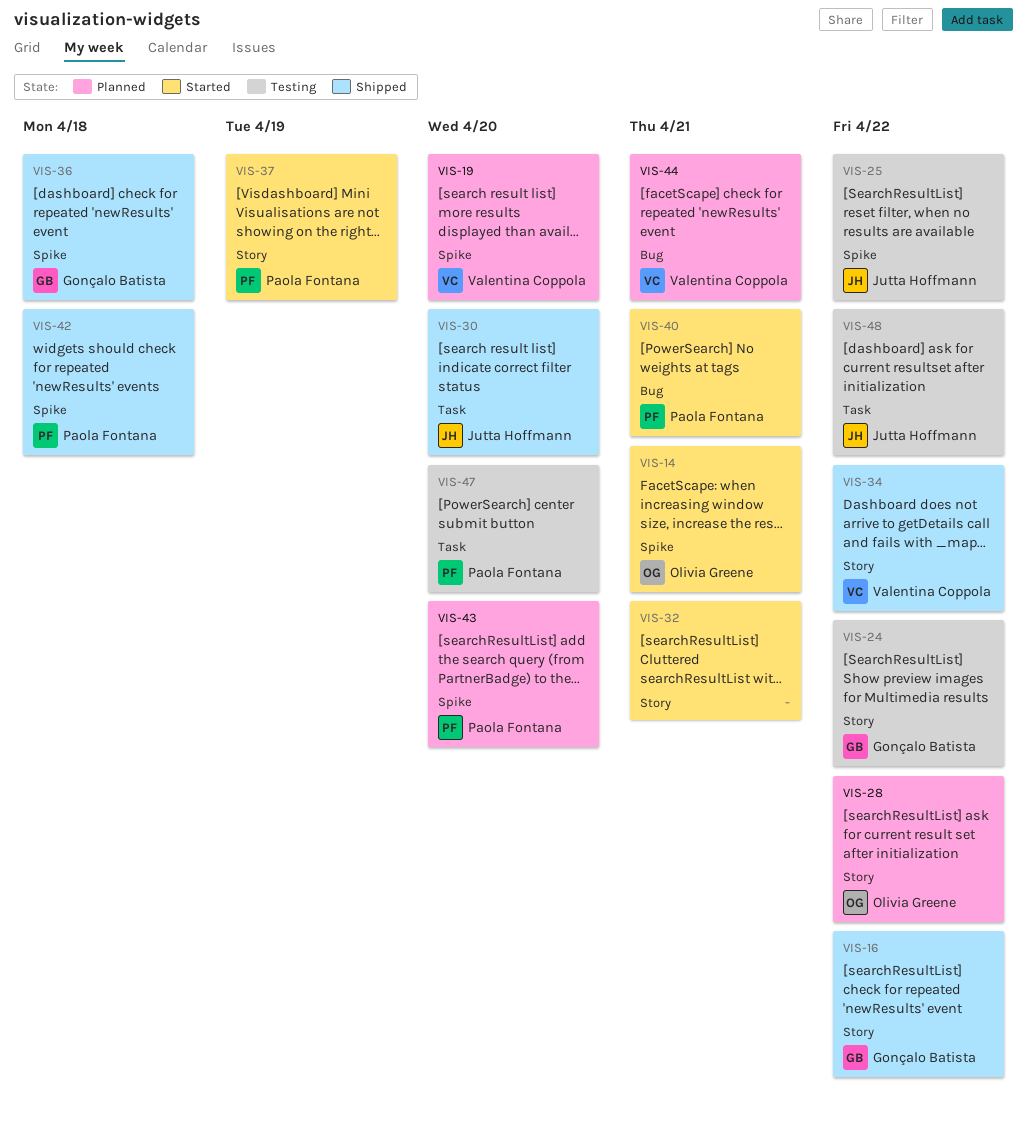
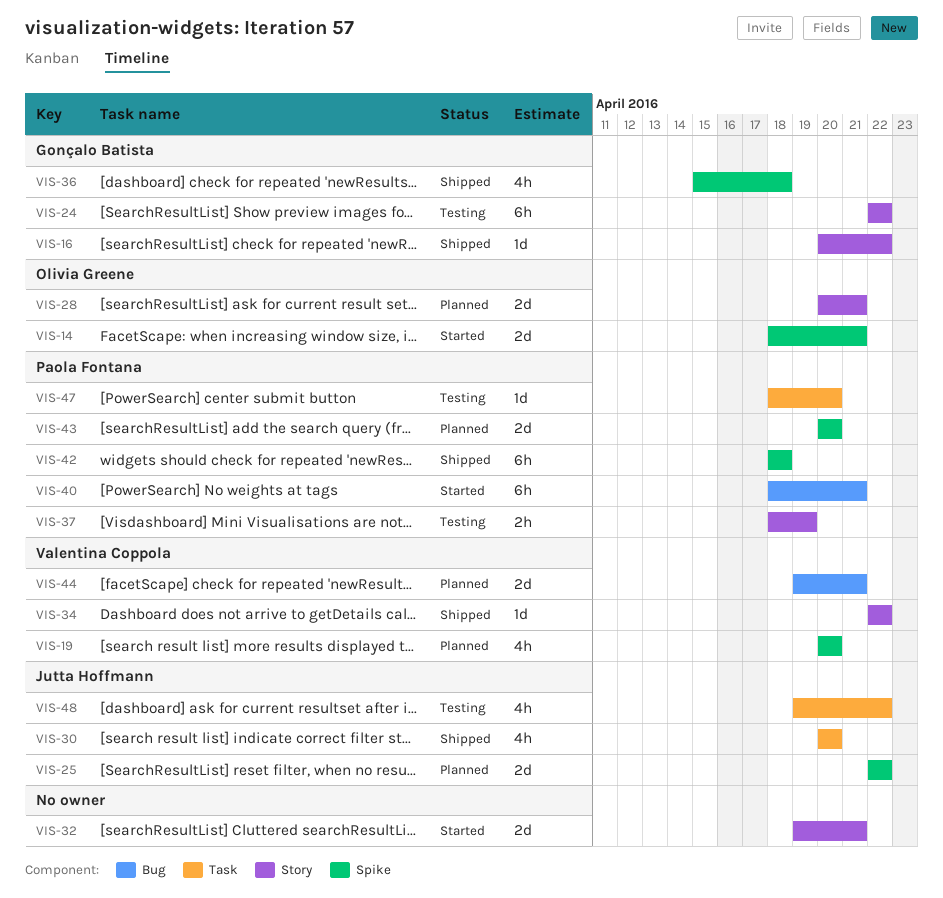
VIS-25, status: Testing -> Planned
VIS-28, due: Apr 22 -> Apr 21
VIS-37, status: Started -> Testing

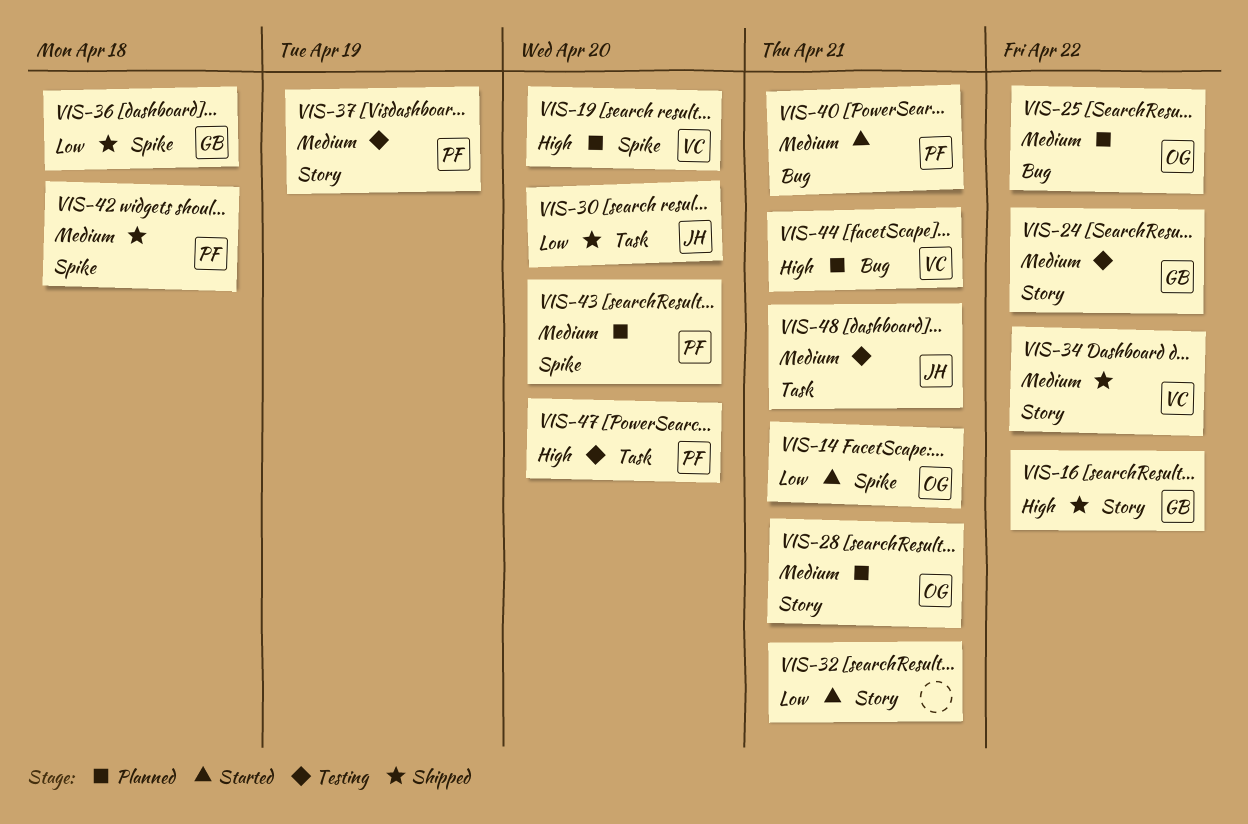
VIS-25, owner: Jutta Hoffmann -> Olivia Greene
VIS-25, label: Spike -> Bug
VIS-48, due: Apr 22 -> Apr 21

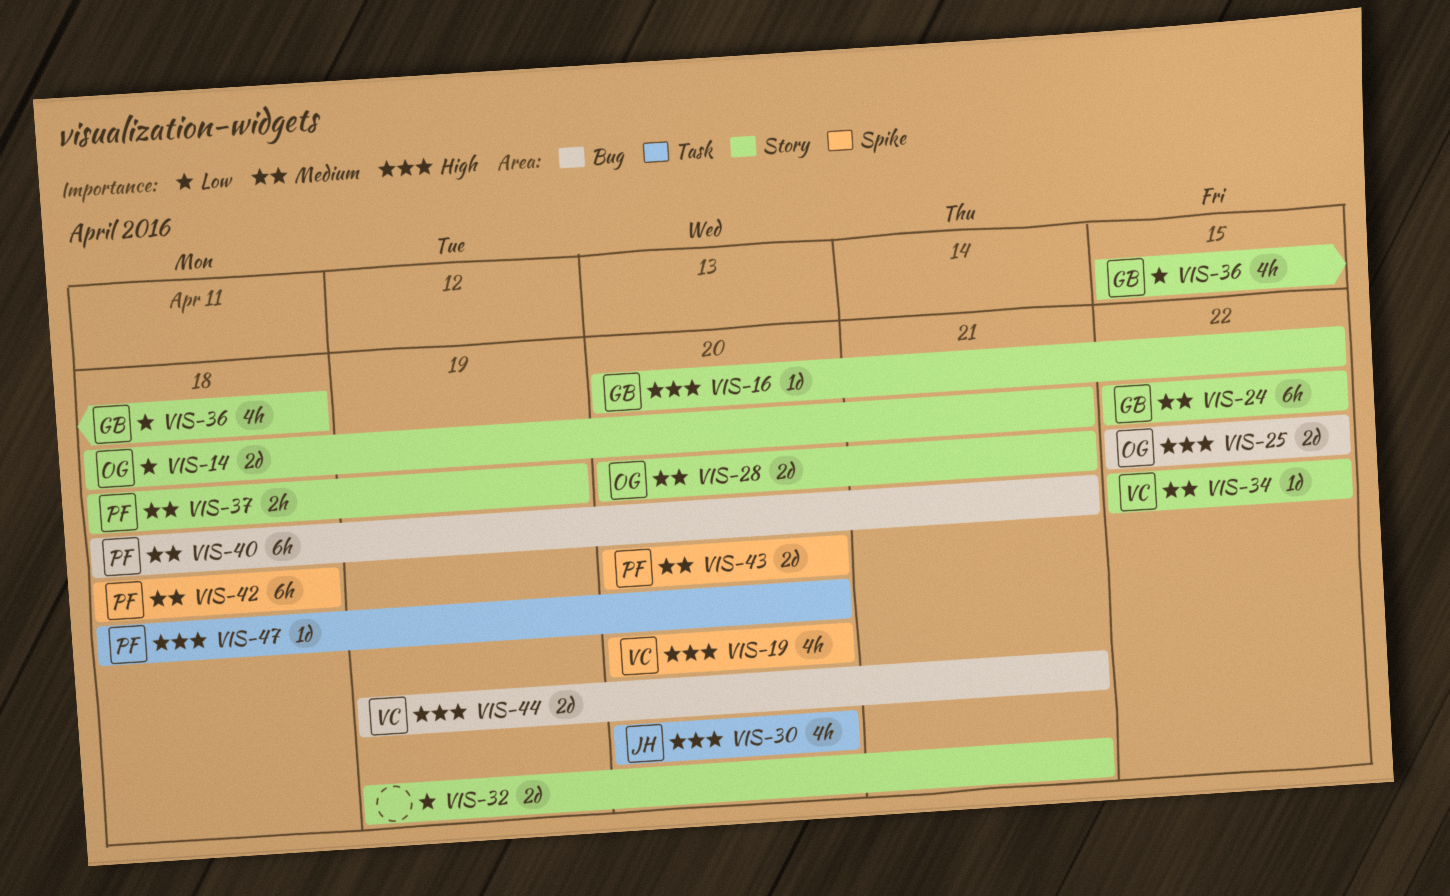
VIS-14, label: Spike -> Story
VIS-25, priority: Medium -> High
VIS-30, priority: Low -> High
VIS-36, label: Spike -> Story
VIS-48: present -> none

